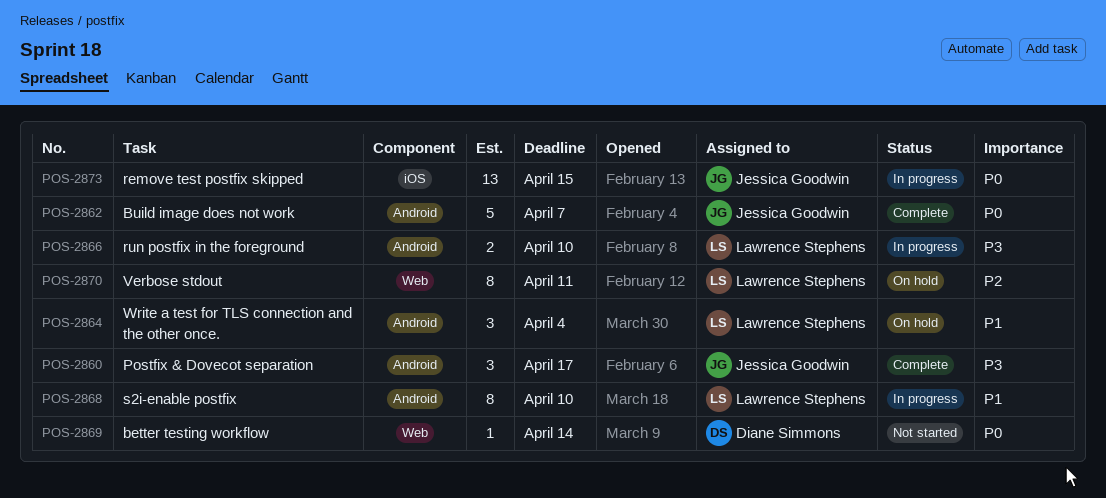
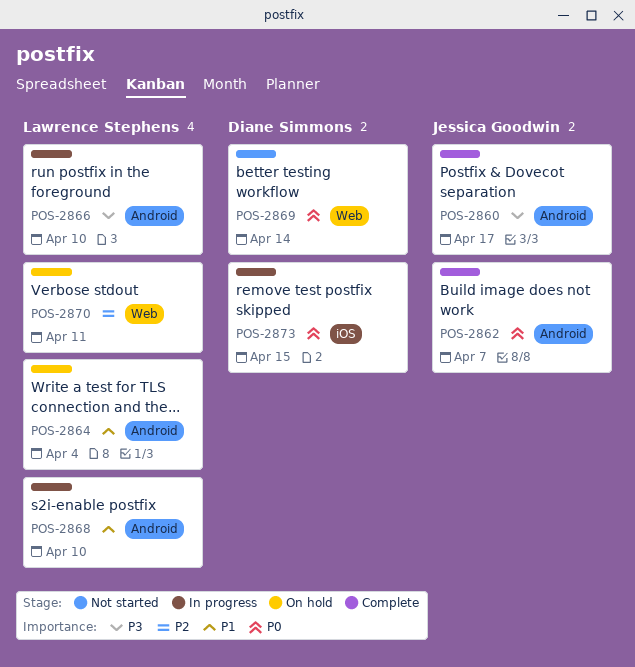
POS-2873, owner: Jessica Goodwin -> Diane Simmons

